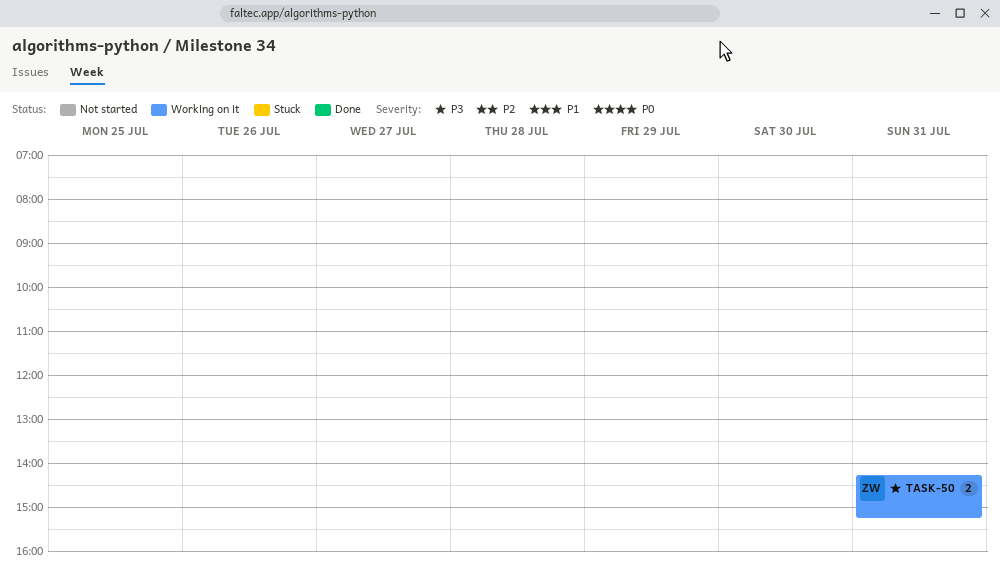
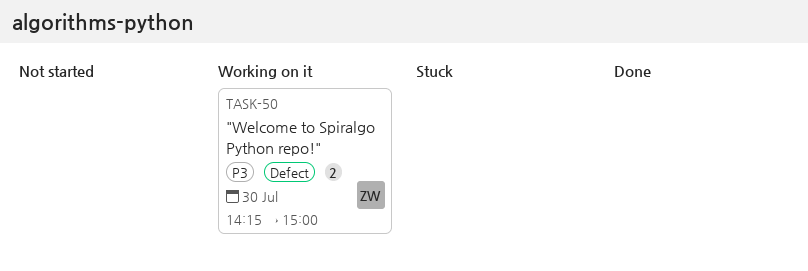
TASK-50, day: Jul 31 -> Jul 30
TASK-50, ends: 15:15 -> 15:00

